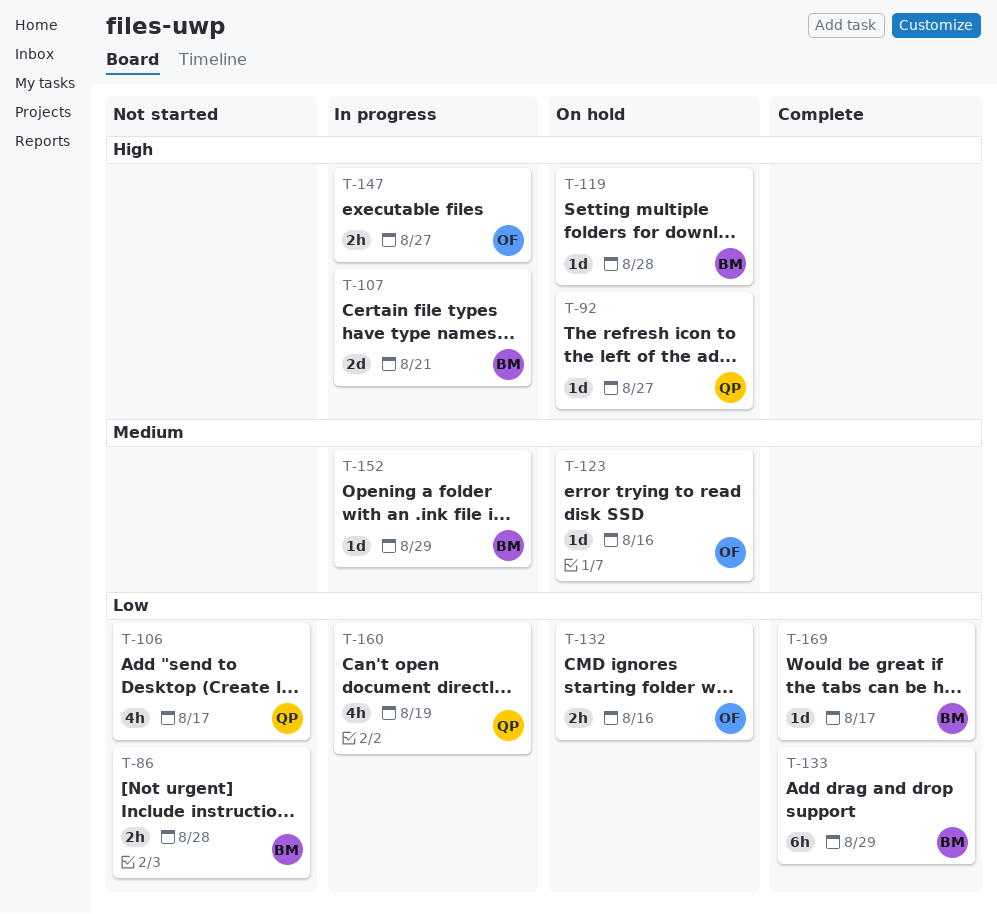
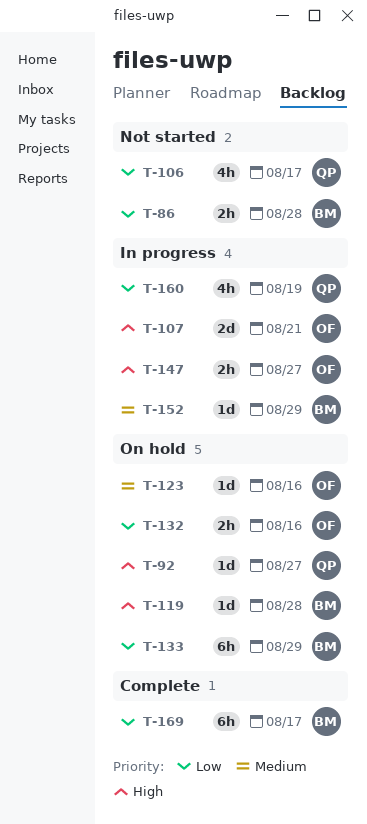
T-107, owner: BM -> OF
T-133, status: Complete -> On hold
T-169, estimate: 1d -> 6h

